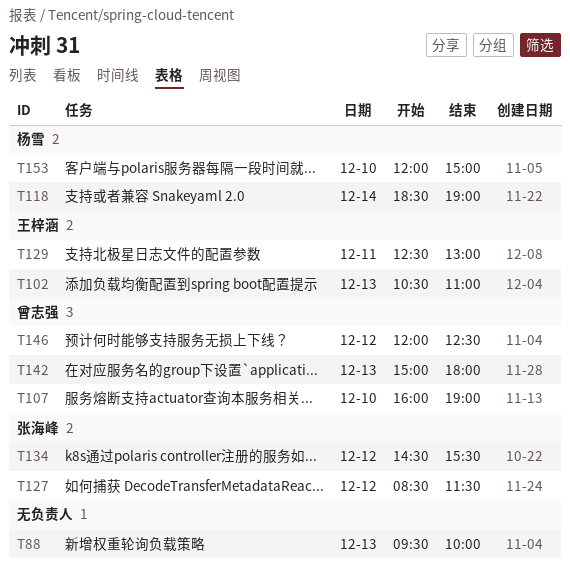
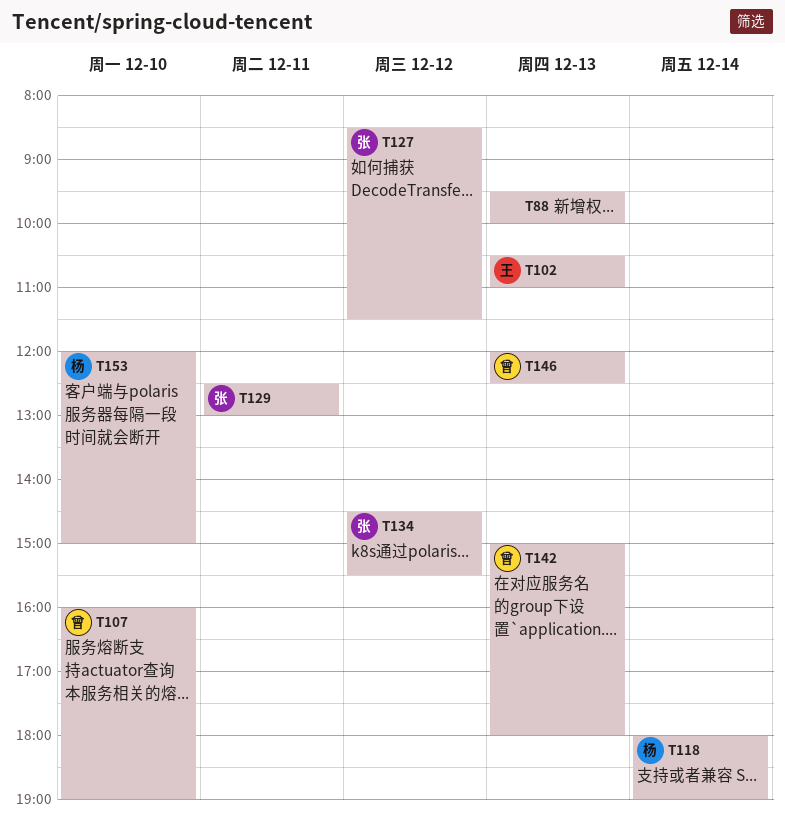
T118, begins: 18:30 -> 18:00
T129, owner: 王梓涵 -> 张海峰
T146, day: Dec 12 -> Dec 13

